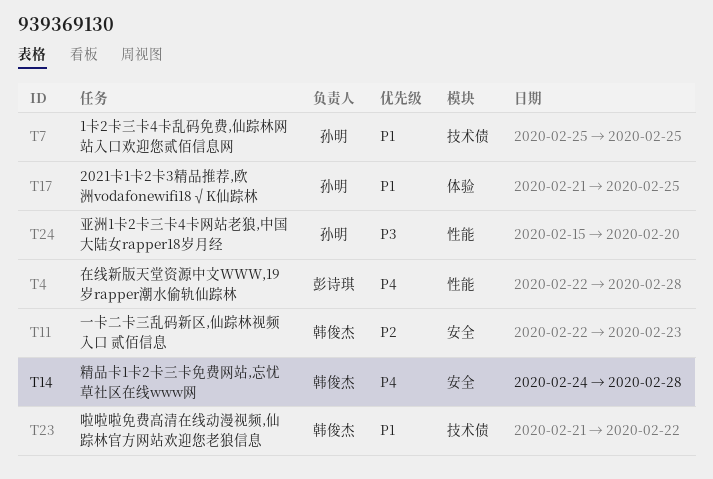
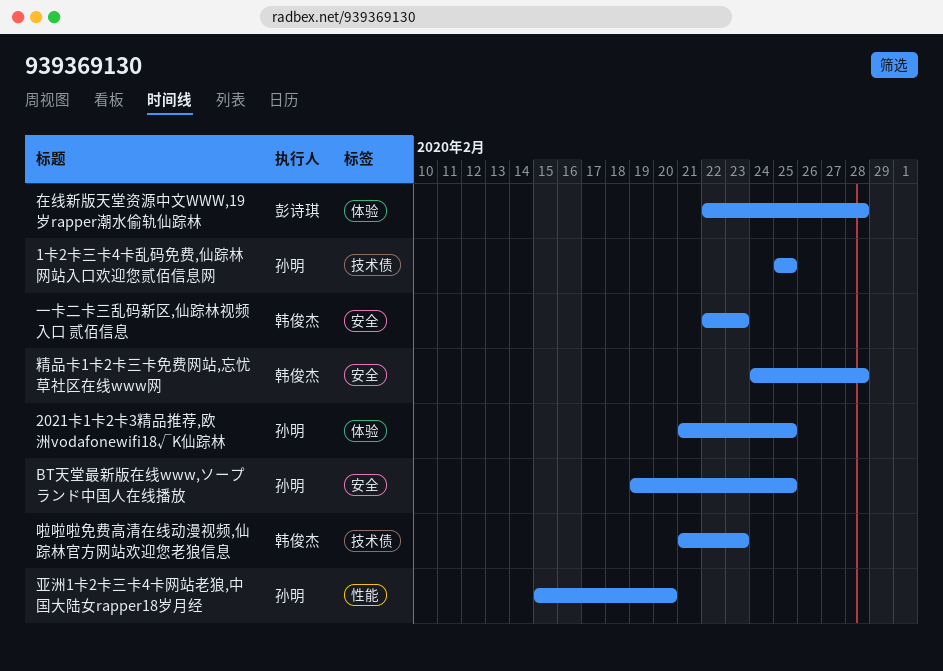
BT天堂最新版在线www,ソープランド中国人在线播放: none -> present
啦啦啦免费高清在线动漫视频,仙踪林官方网站欢迎您老狼信息, due: Feb 22 -> Feb 23
在线新版天堂资源中文WWW,19岁rapper潮水偷轨仙踪林, label: 性能 -> 体验

